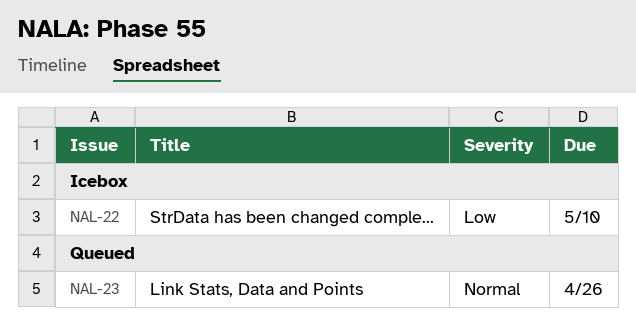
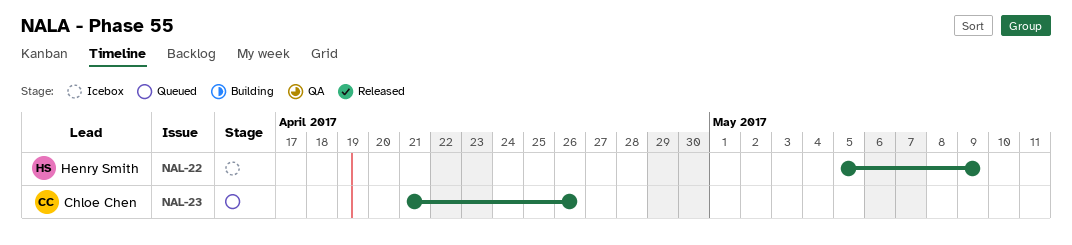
NAL-22, due: May 10 -> May 9

